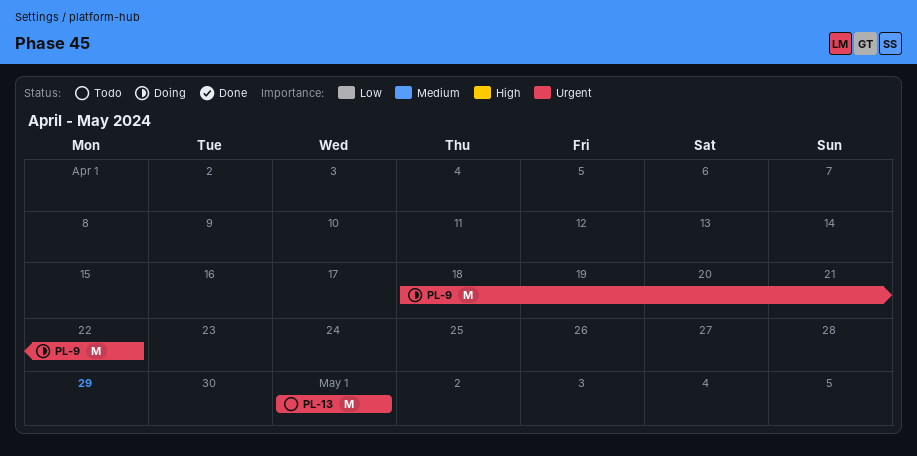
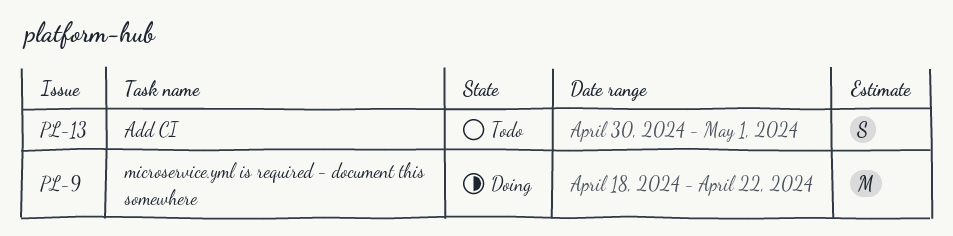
PL-13, estimate: M -> S
PL-13, start: May 1 -> Apr 30

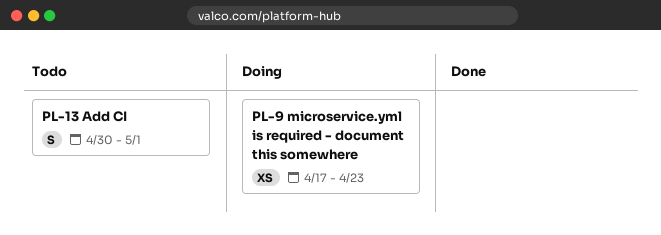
PL-9, estimate: M -> XS
PL-9, start: Apr 18 -> Apr 17
PL-9, due: Apr 22 -> Apr 23

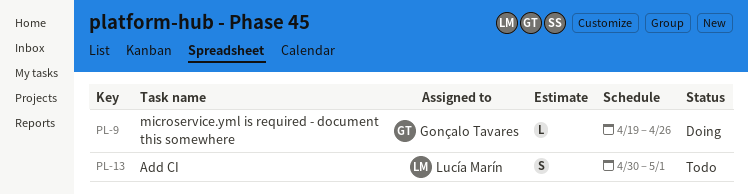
PL-9, estimate: XS -> L
PL-9, start: Apr 17 -> Apr 19
PL-9, due: Apr 23 -> Apr 26

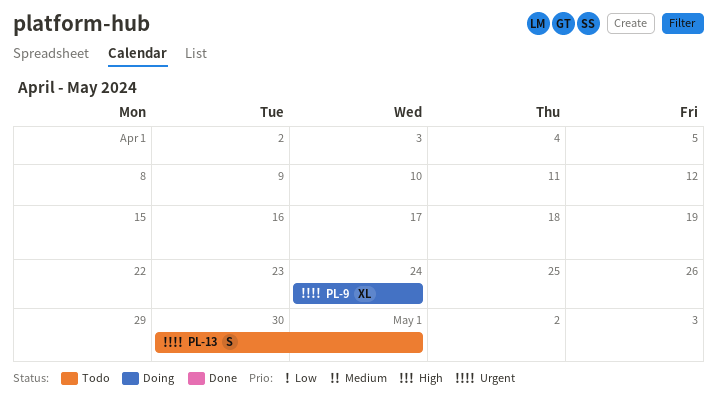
PL-9, estimate: L -> XL
PL-9, start: Apr 19 -> Apr 24
PL-9, due: Apr 26 -> Apr 24

